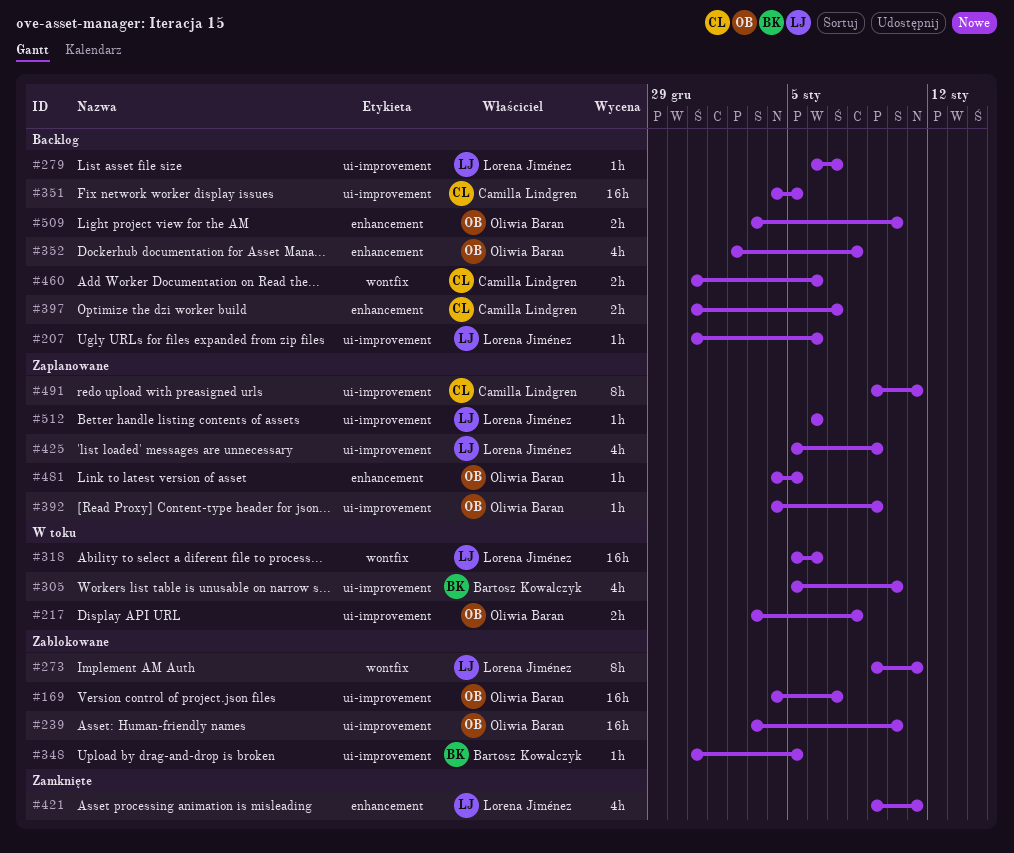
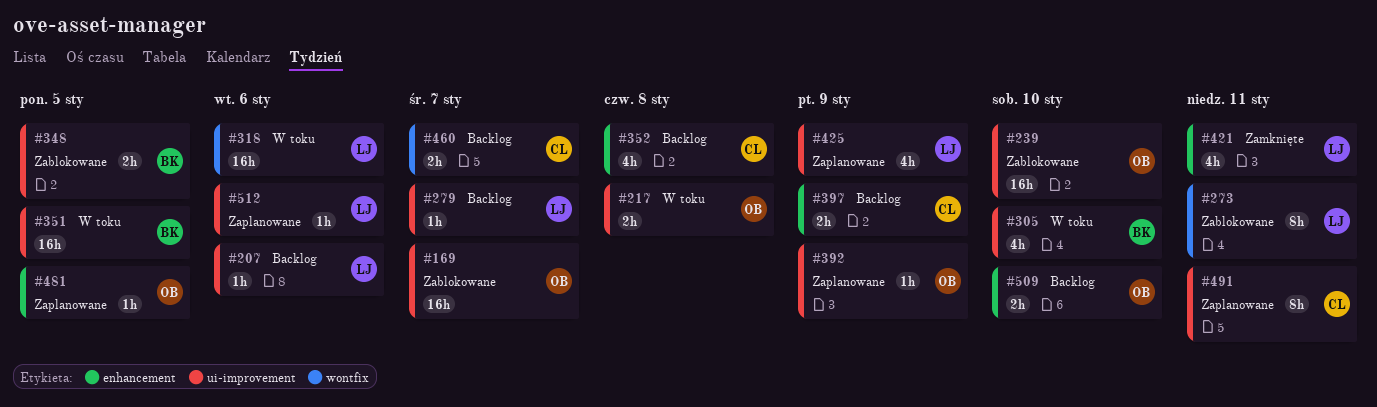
#348, estimate: 1h -> 2h
#351, status: Backlog -> W toku
#351, owner: Camilla Lindgren -> Bartosz Kowalczyk
#352, owner: Oliwia Baran -> Camilla Lindgren
#397, due: Jan 7 -> Jan 9
#460, due: Jan 6 -> Jan 7

